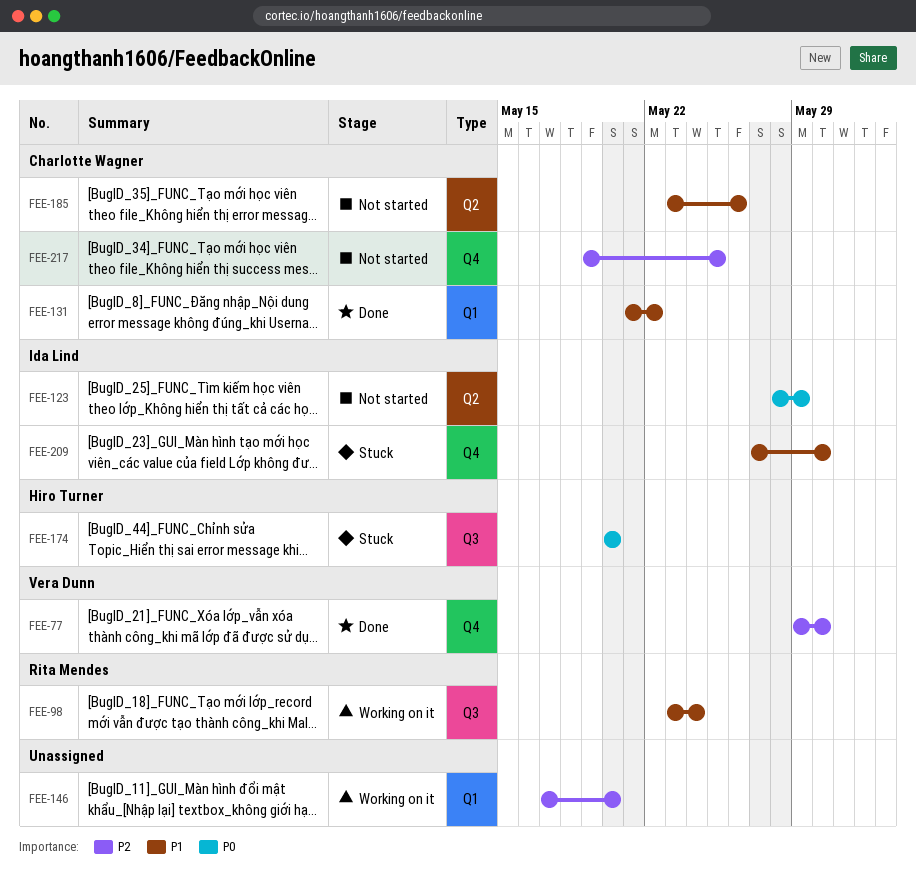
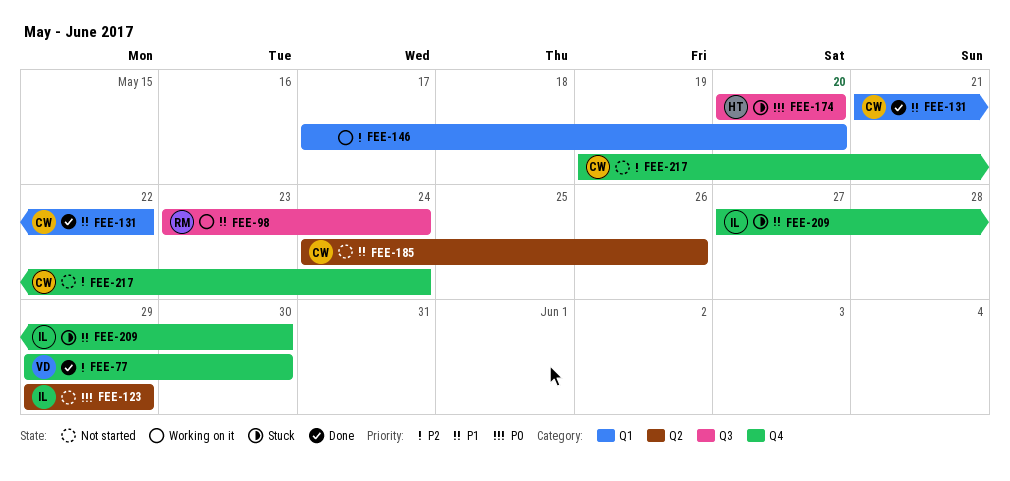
FEE-123, start: May 28 -> May 29
FEE-185, start: May 23 -> May 24
FEE-217, due: May 25 -> May 24

